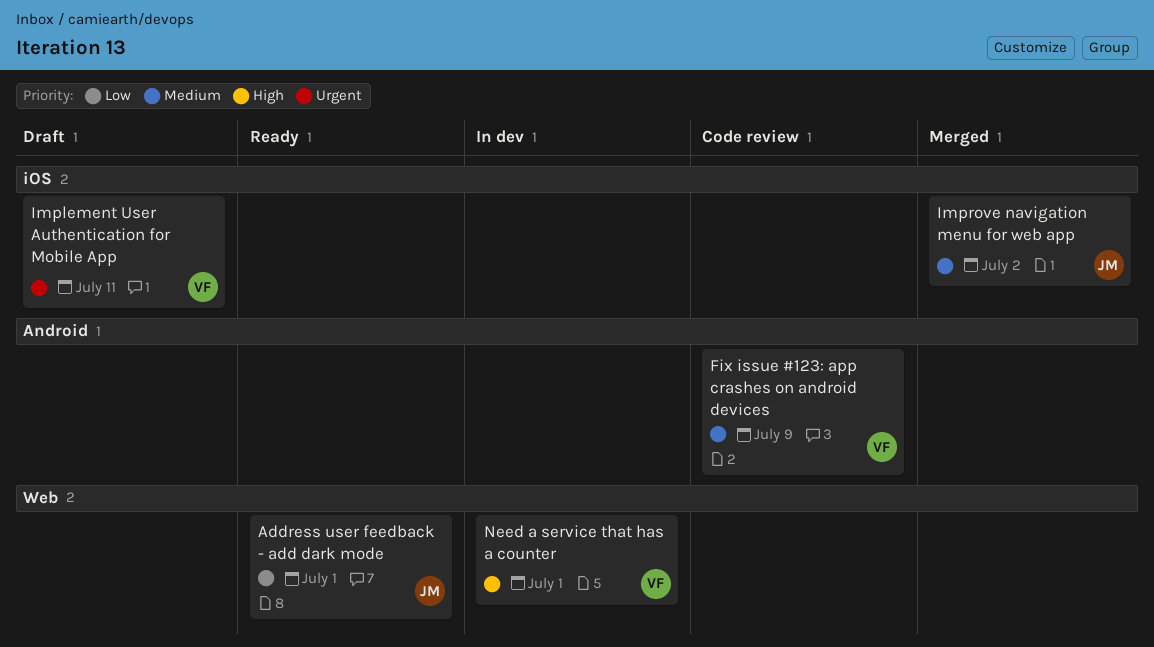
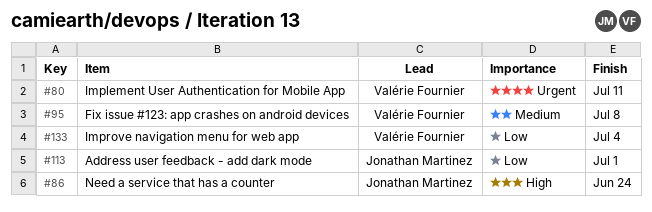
Fix issue #123: app crashes on android devices, due: Jul 9 -> Jul 8
Improve navigation menu for web app, owner: Jonathan Martinez -> Valérie Fournier
Improve navigation menu for web app, priority: Medium -> Low
Improve navigation menu for web app, due: Jul 2 -> Jul 4
Need a service that has a counter, owner: Valérie Fournier -> Jonathan Martinez
Need a service that has a counter, due: Jul 1 -> Jun 24

